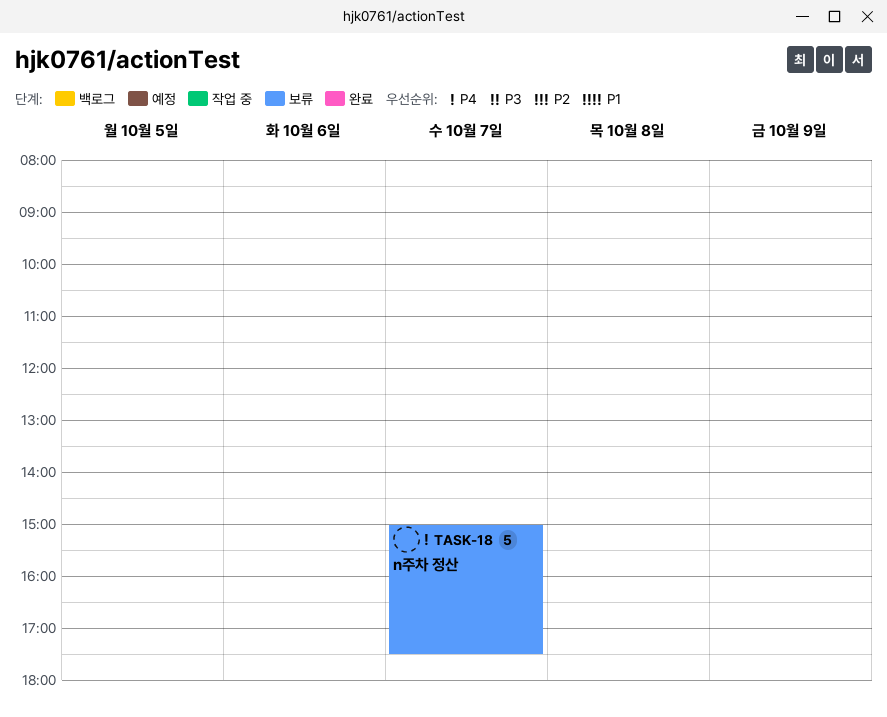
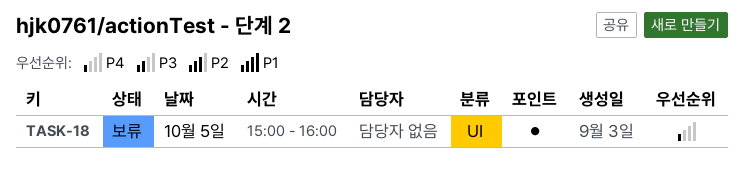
TASK-18, estimate: 5 -> 1
TASK-18, day: Oct 7 -> Oct 5
TASK-18, ends: 17:30 -> 16:00

